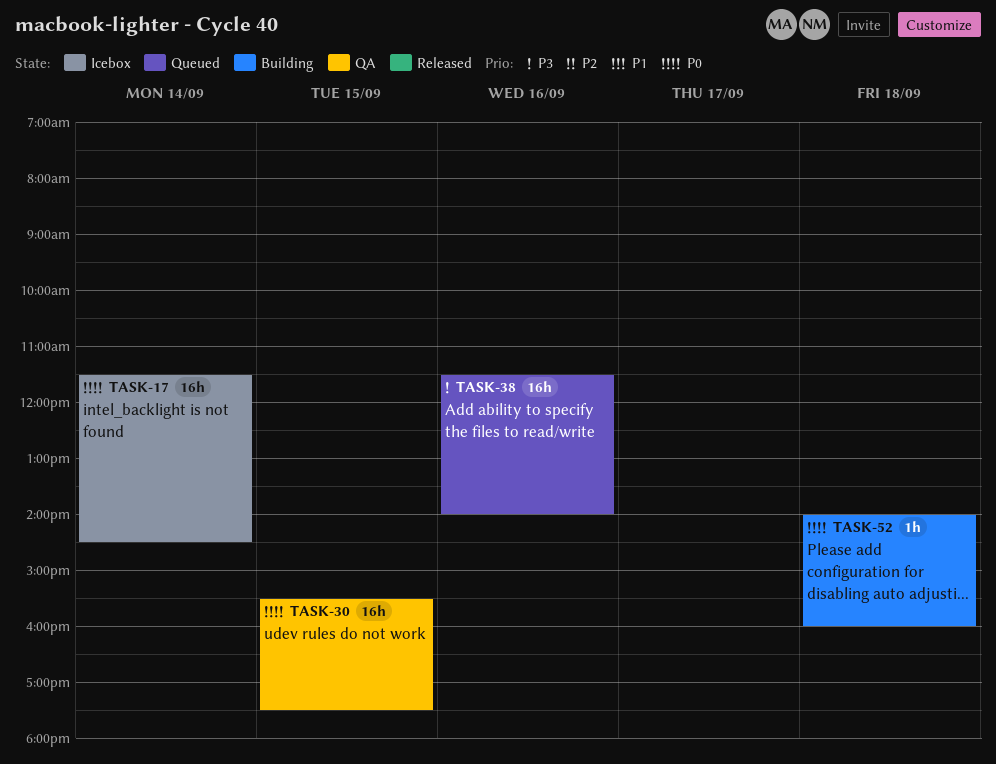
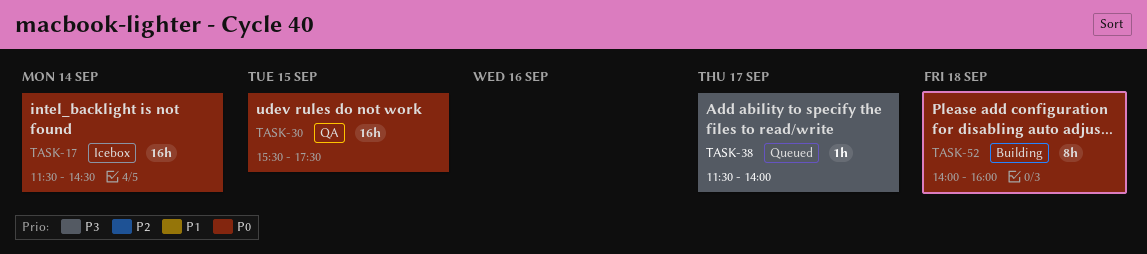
TASK-38, estimate: 16h -> 1h
TASK-38, day: Sep 16 -> Sep 17
TASK-52, estimate: 1h -> 8h

